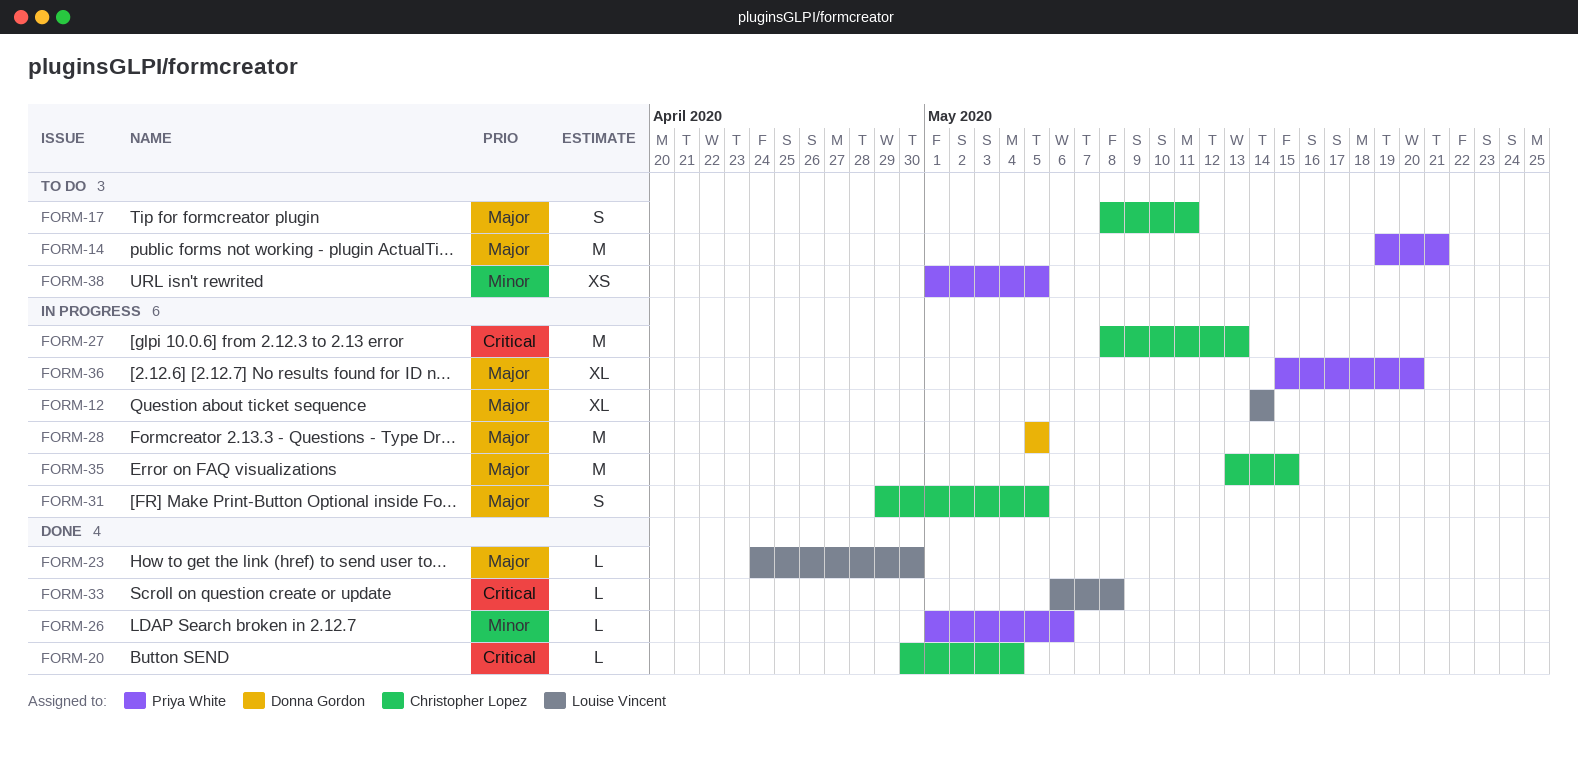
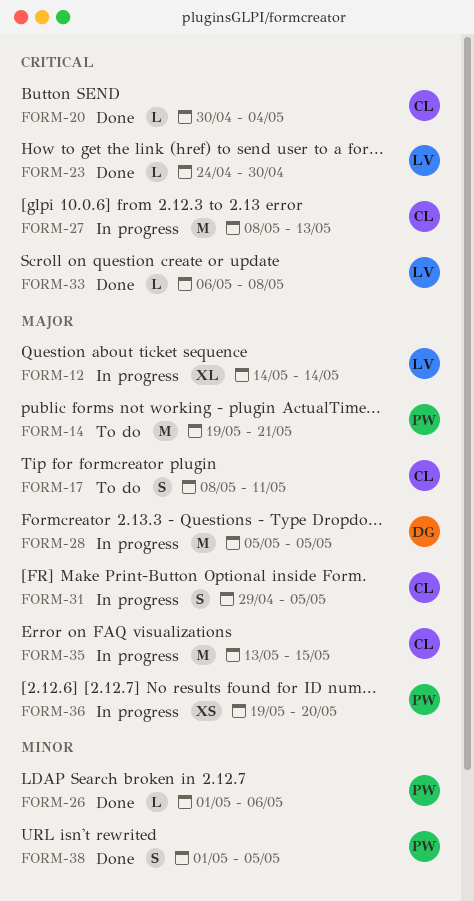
FORM-23, priority: Major -> Critical
FORM-36, estimate: XL -> XS
FORM-36, start: May 15 -> May 19
FORM-38, status: To do -> Done
FORM-38, estimate: XS -> S

